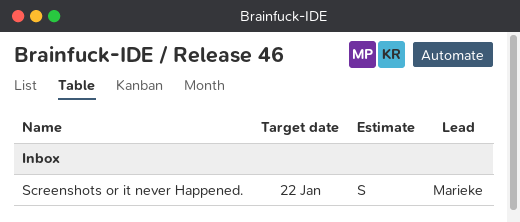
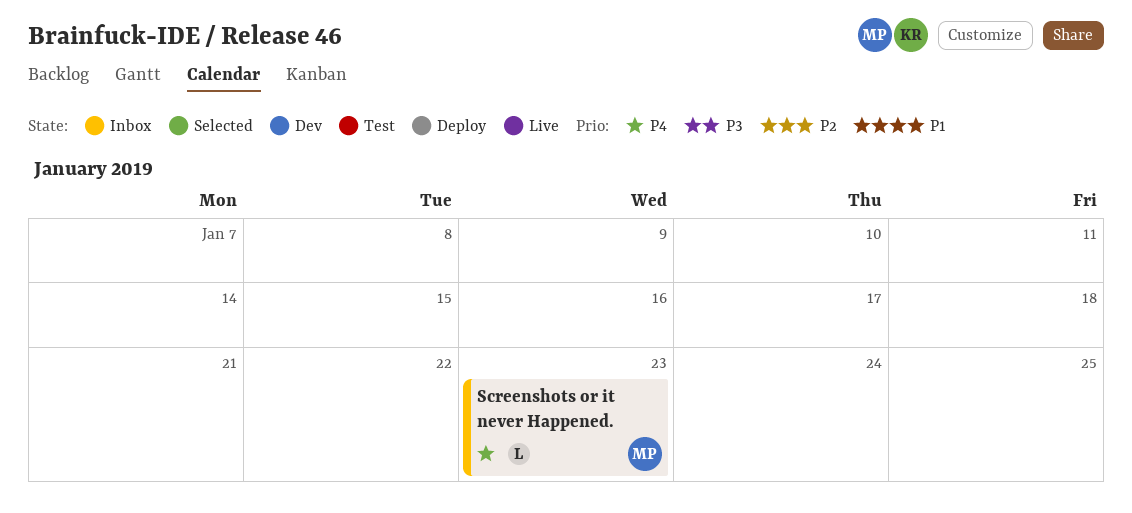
Screenshots or it never Happened., estimate: S -> L
Screenshots or it never Happened., due: Jan 22 -> Jan 23

